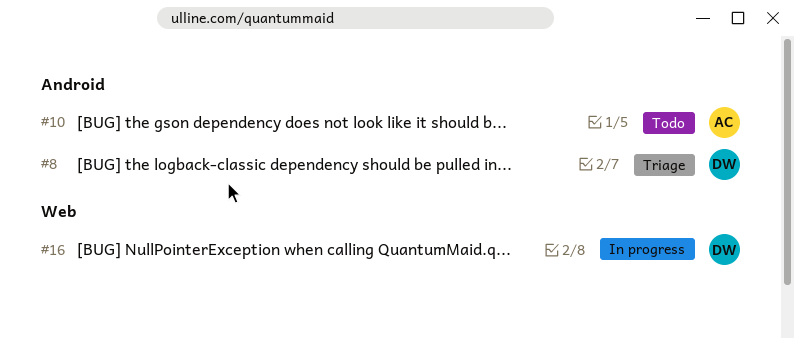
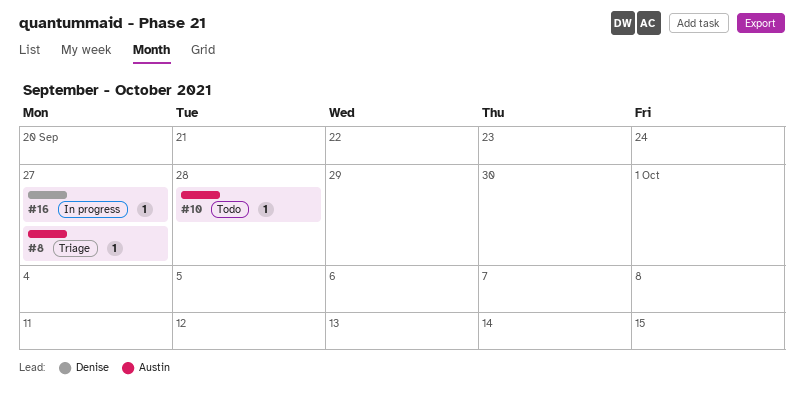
#8, owner: Denise -> Austin

